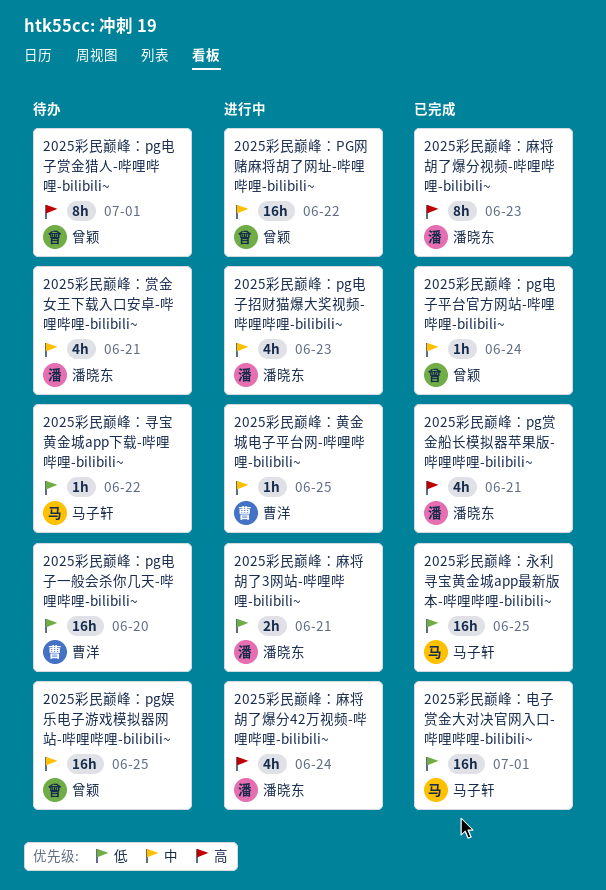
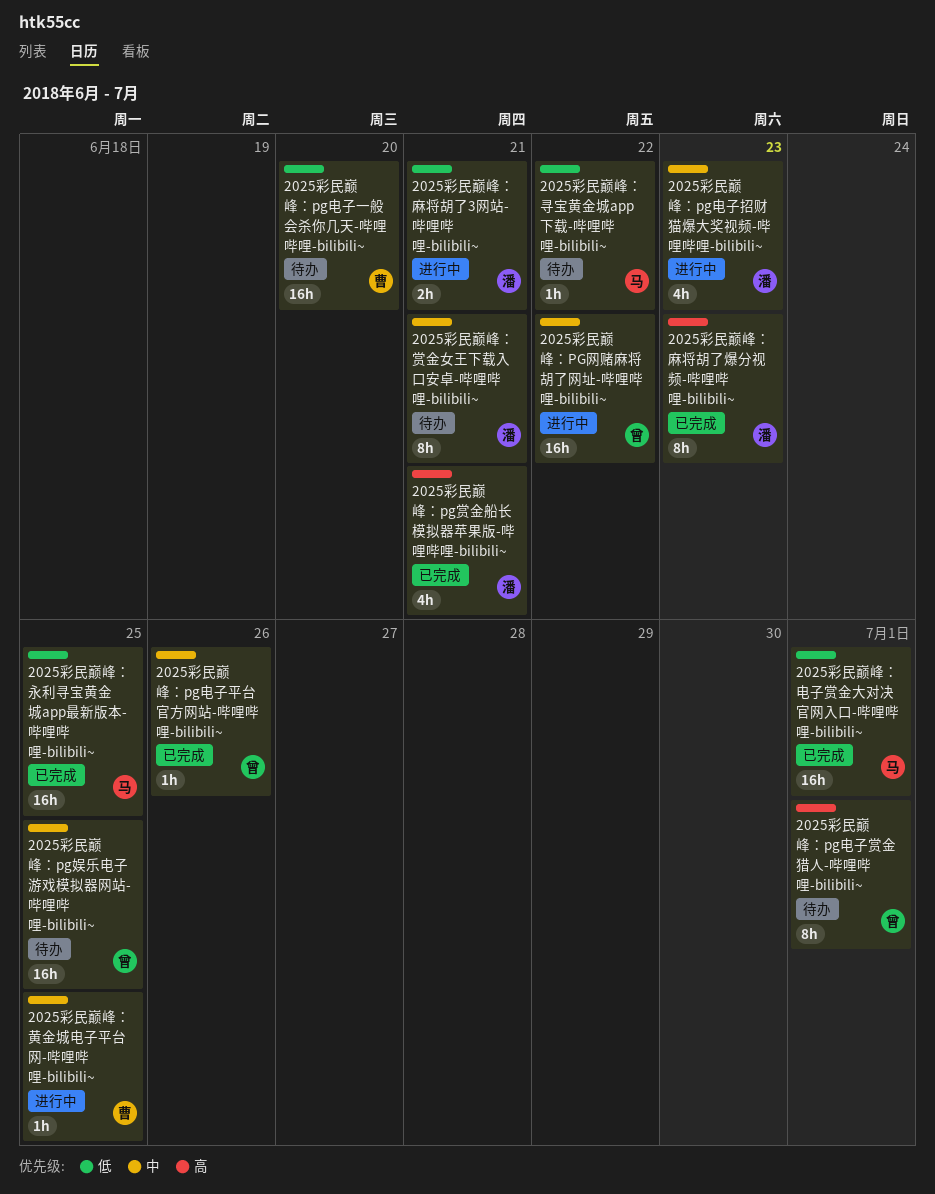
2025彩民巅峰：pg电子平台官方网站-哔哩哔哩-bilibili~, due: Jun 24 -> Jun 26
2025彩民巅峰：赏金女王下载入口安卓-哔哩哔哩-bilibili~, estimate: 4h -> 8h
2025彩民巅峰：麻将胡了爆分42万视频-哔哩哔哩-bilibili~: present -> none

